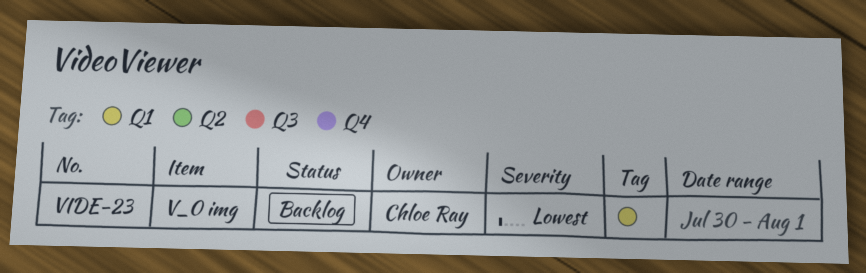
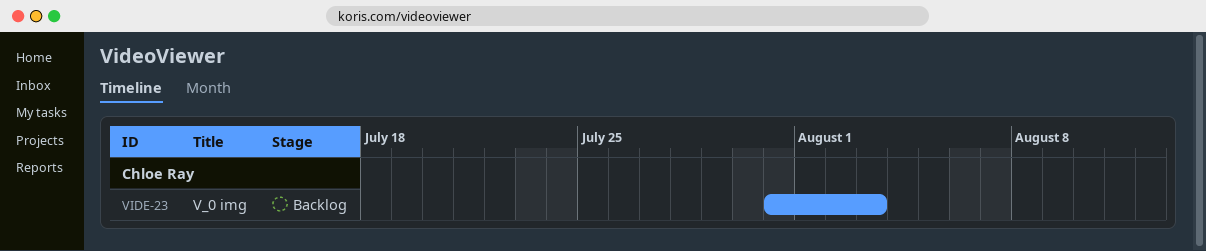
VIDE-23, start: Jul 30 -> Jul 31
VIDE-23, due: Aug 1 -> Aug 3

